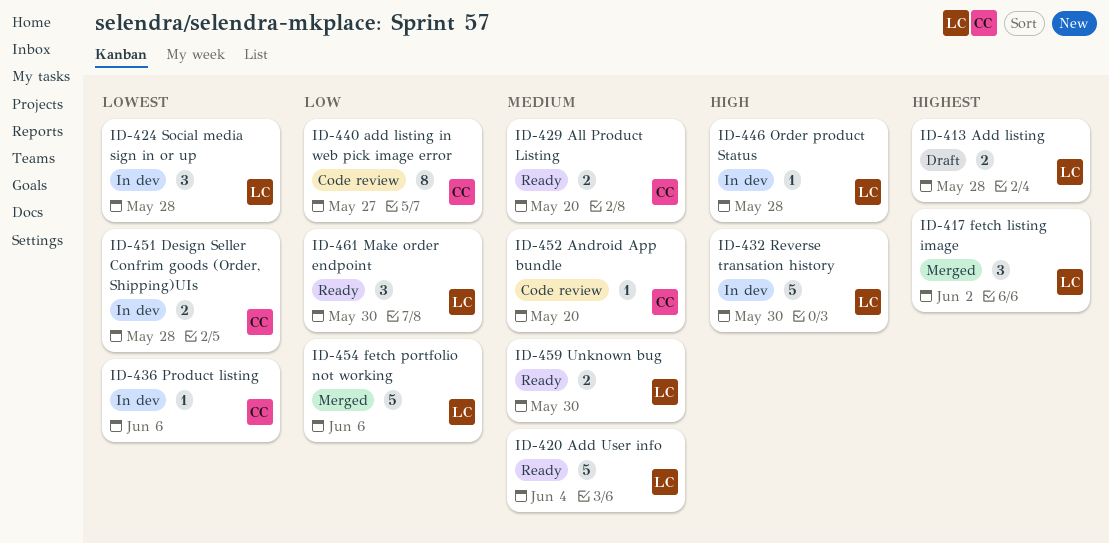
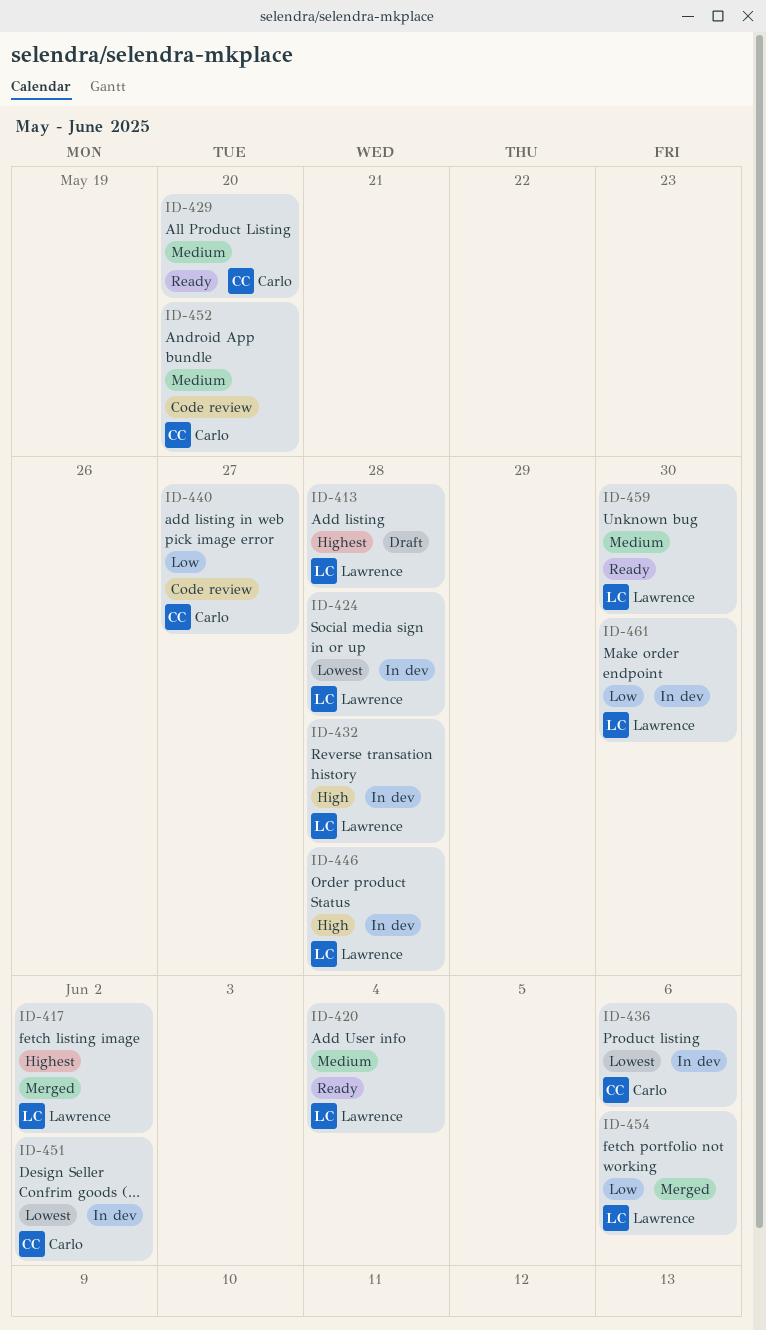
ID-432, due: May 30 -> May 28
ID-451, due: May 28 -> Jun 2
ID-461, status: Ready -> In dev

